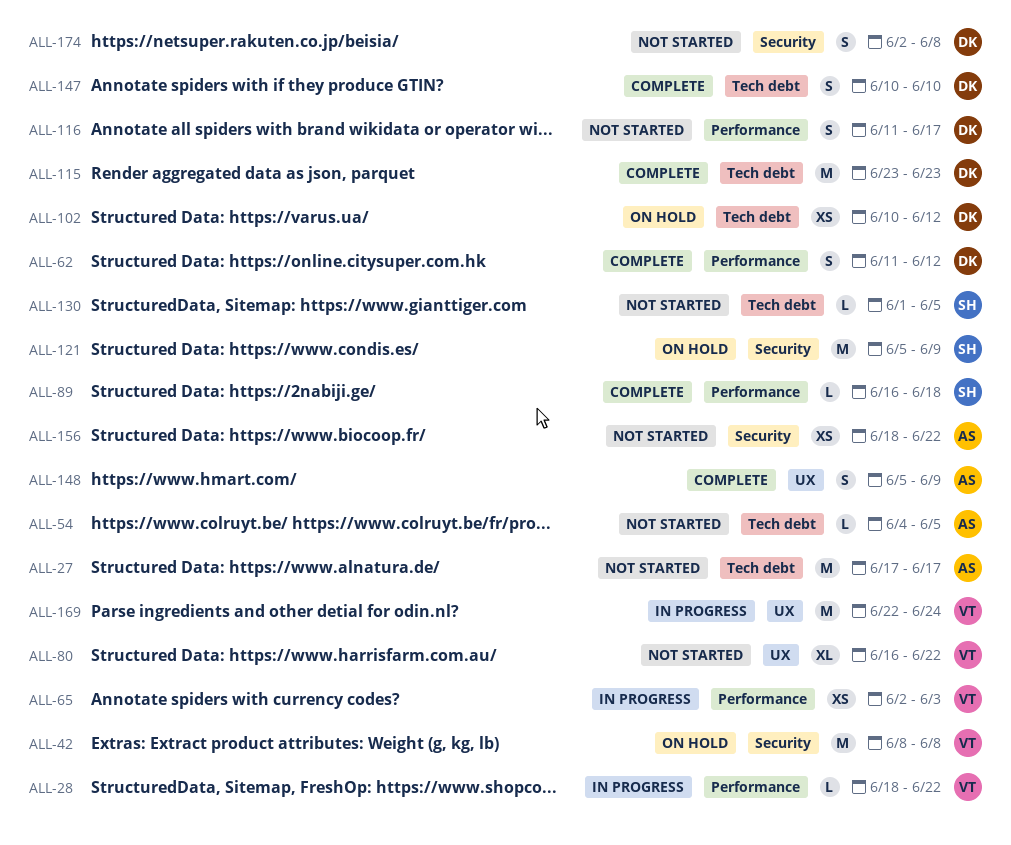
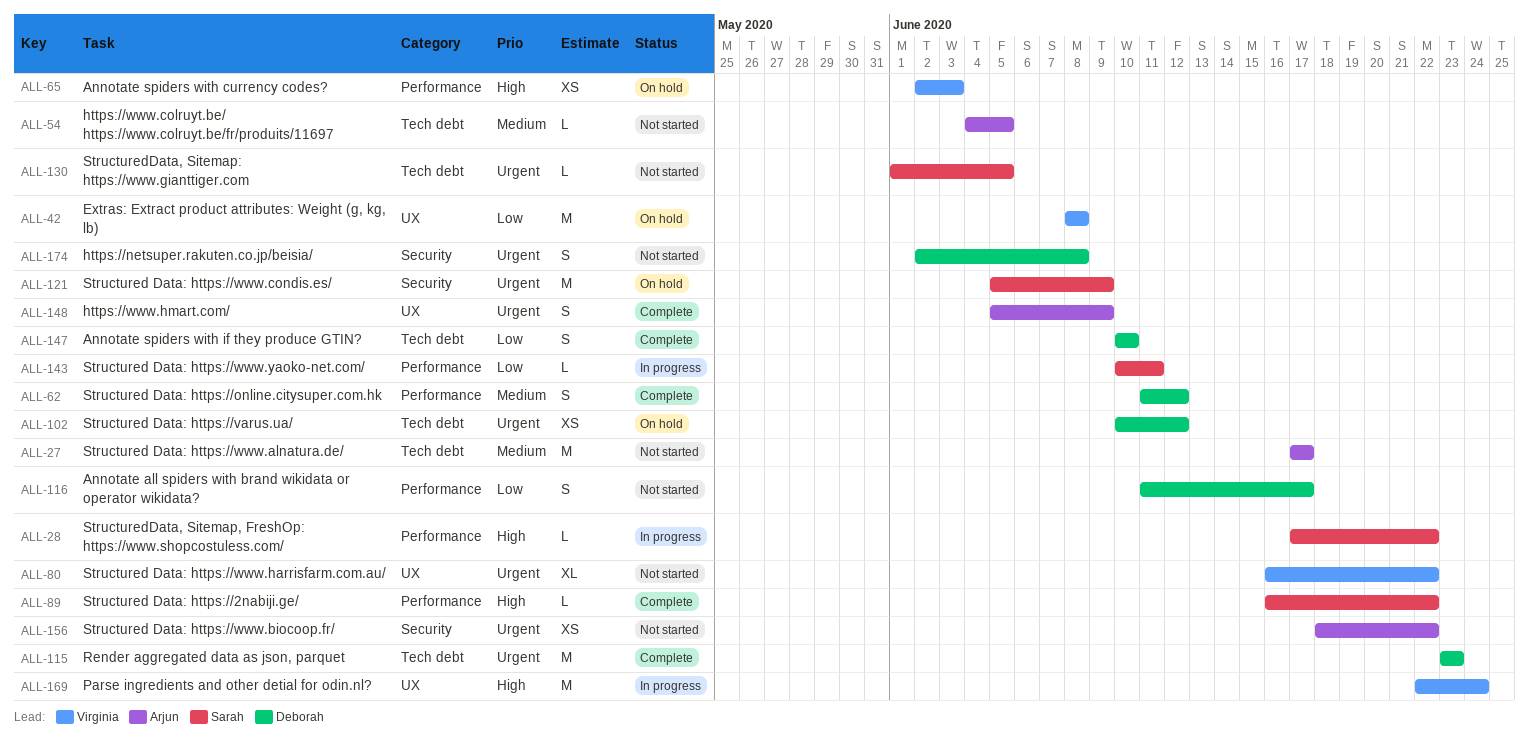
ALL-28, owner: Virginia -> Sarah
ALL-28, start: Jun 18 -> Jun 17
ALL-42, label: Security -> UX
ALL-65, status: In progress -> On hold
ALL-89, due: Jun 18 -> Jun 22
ALL-143: none -> present

